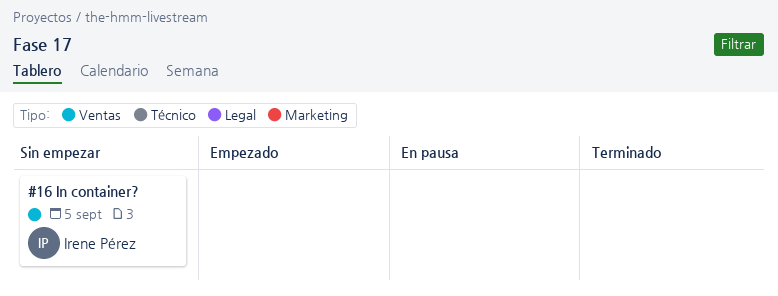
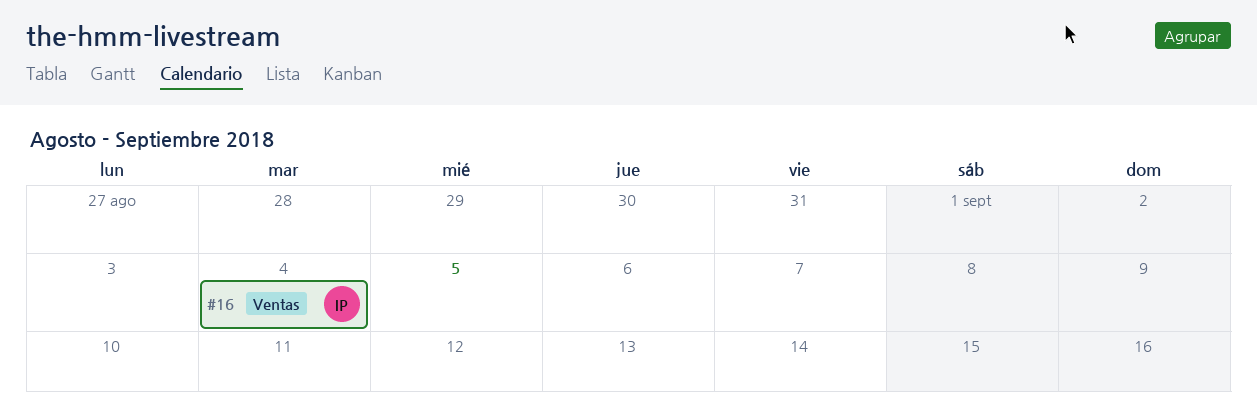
#16, due: Sep 5 -> Sep 4

